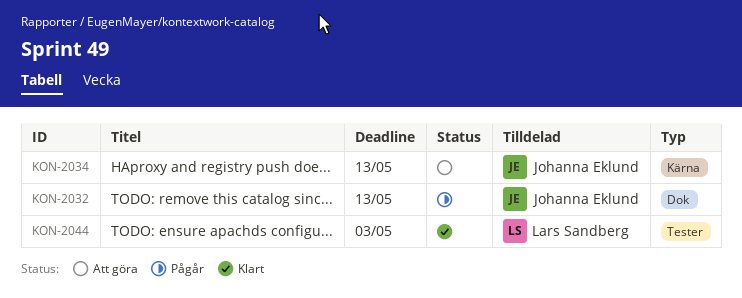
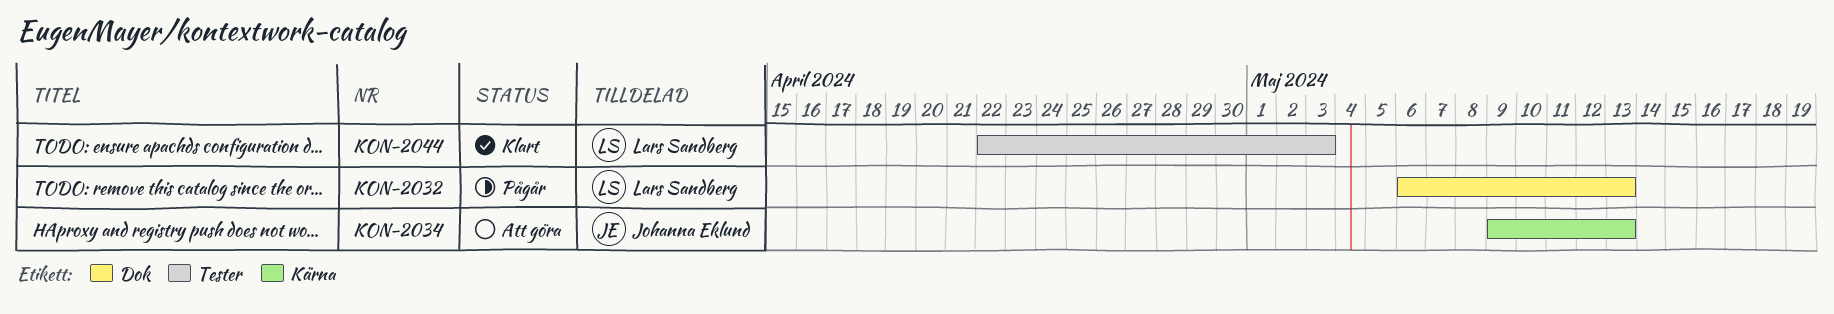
KON-2032, owner: Johanna Eklund -> Lars Sandberg

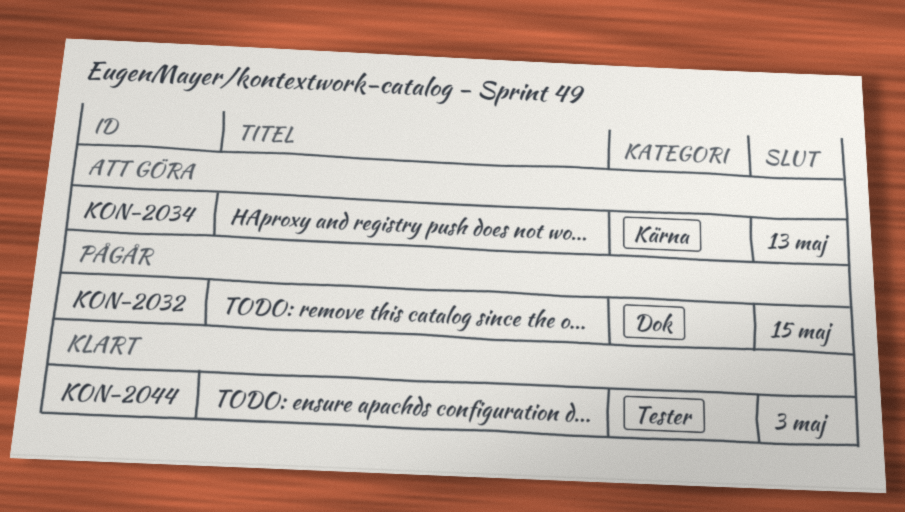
KON-2032, due: May 13 -> May 15

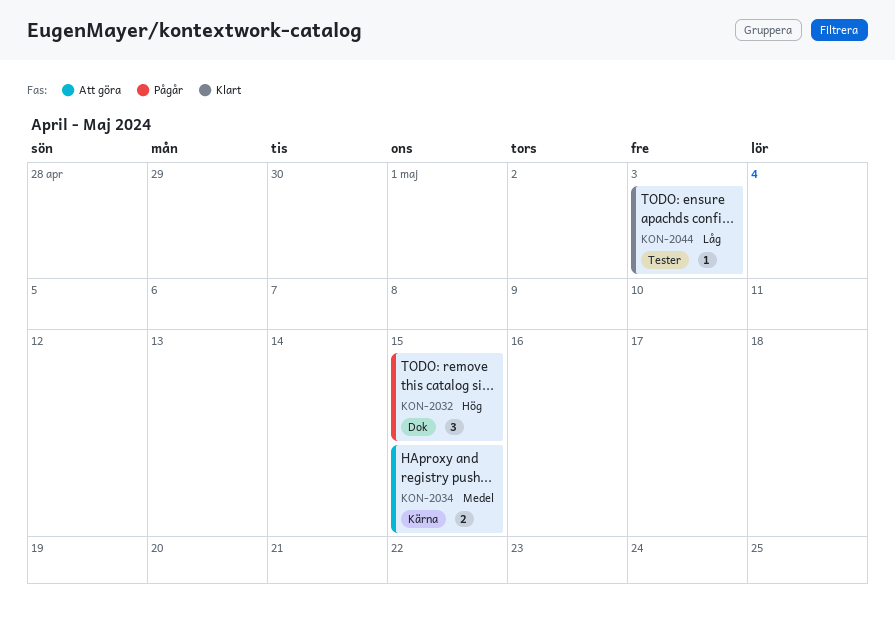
KON-2034, due: May 13 -> May 15

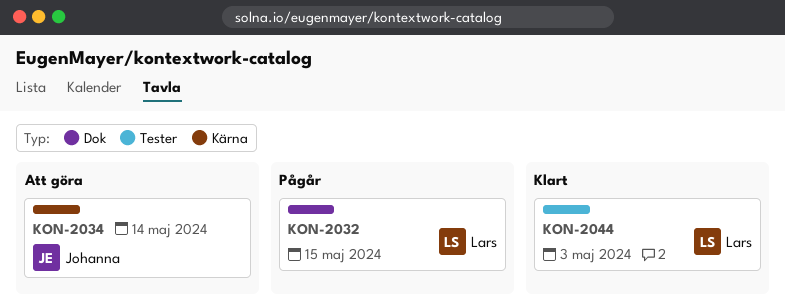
KON-2034, due: May 15 -> May 14

